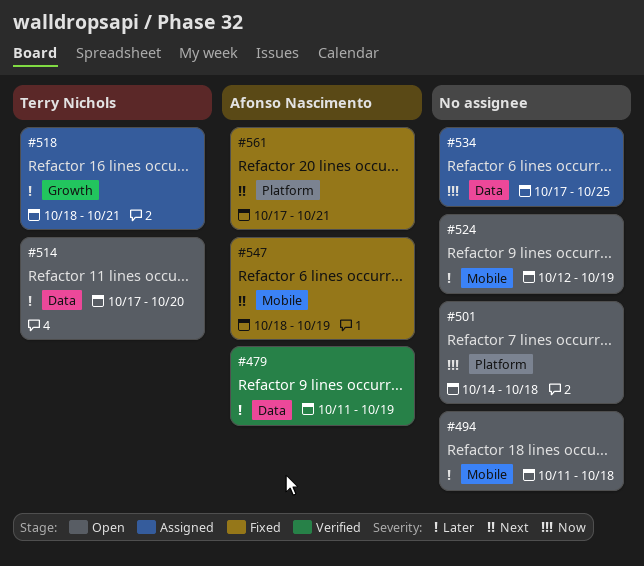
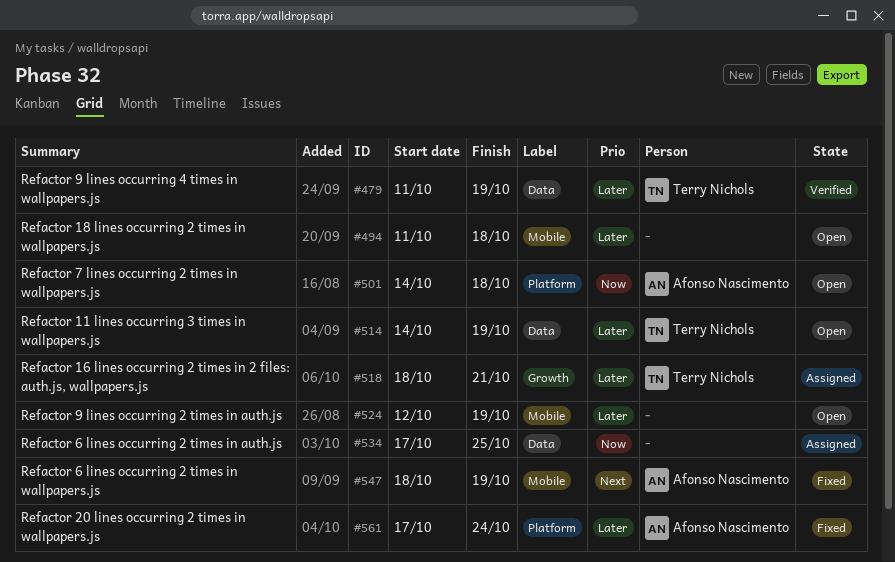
#479, owner: Afonso Nascimento -> Terry Nichols
#501, owner: none -> Afonso Nascimento
#514, start: Oct 17 -> Oct 14
#514, due: Oct 20 -> Oct 19
#561, priority: Next -> Later
#561, due: Oct 21 -> Oct 24

